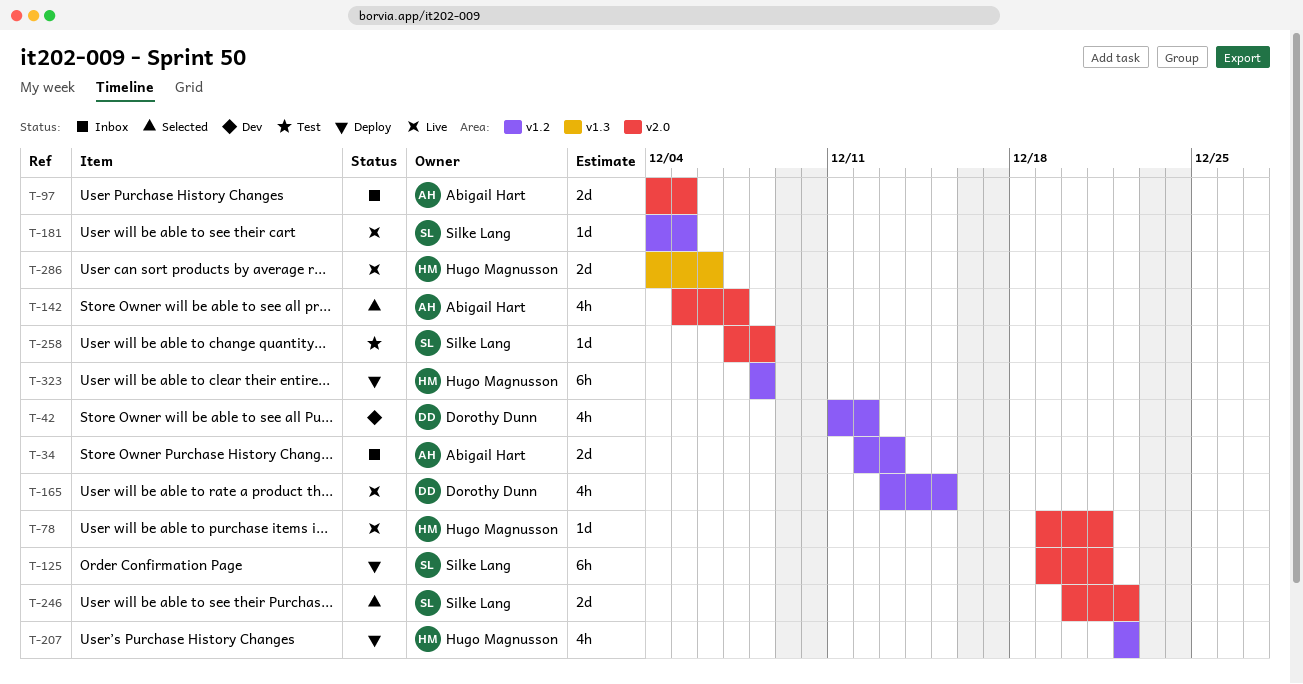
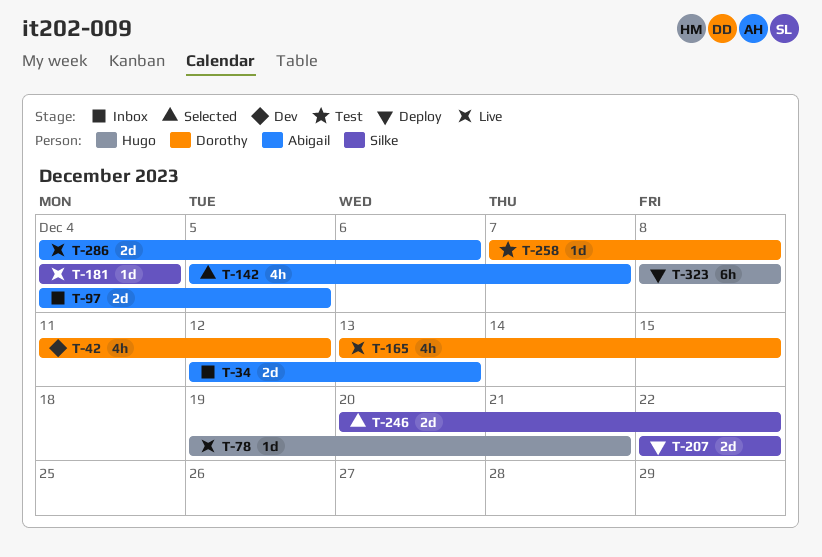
T-125: present -> none
T-181, due: Dec 5 -> Dec 4
T-207, owner: Hugo Magnusson -> Silke Lang
T-207, estimate: 4h -> 2d
T-258, owner: Silke Lang -> Dorothy Dunn
T-286, owner: Hugo Magnusson -> Abigail Hart

